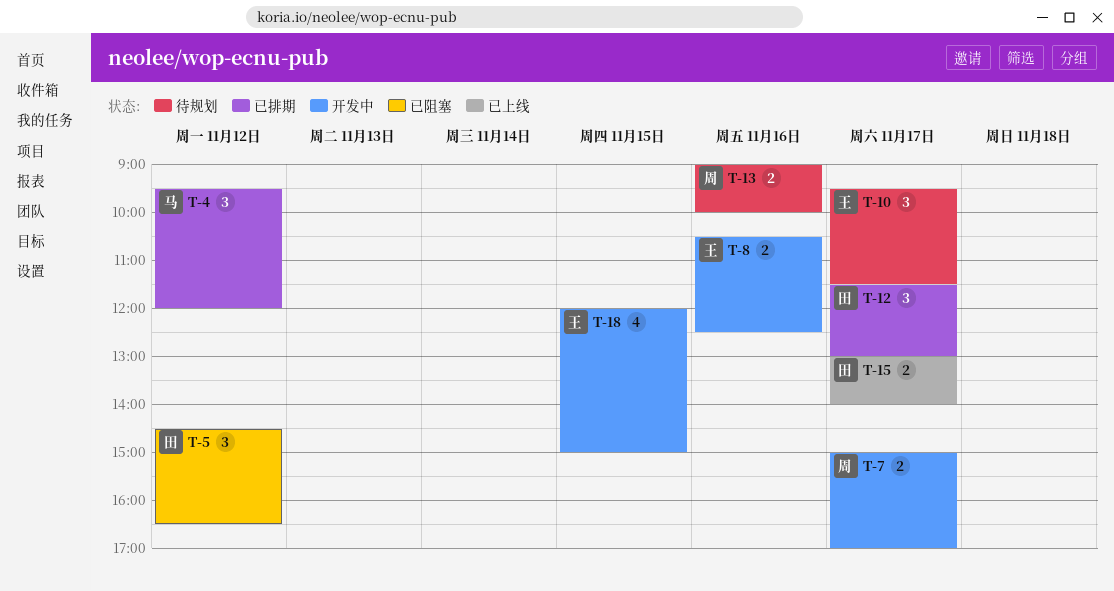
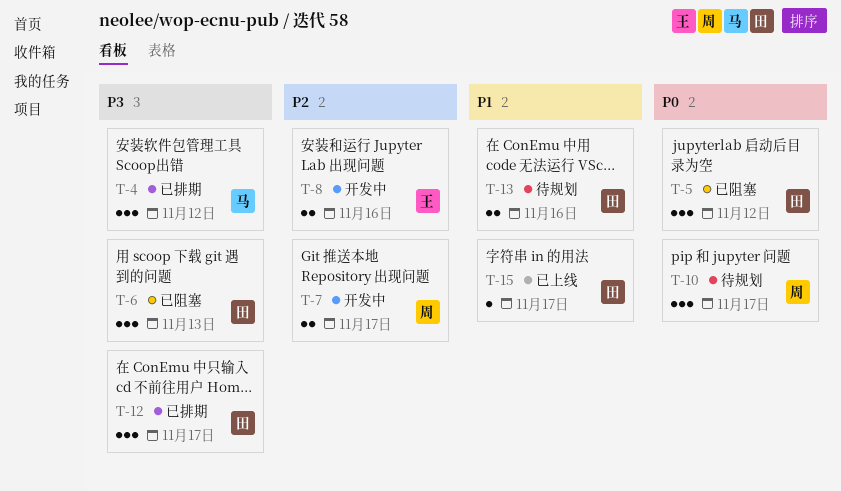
T-6: none -> present
T-10, owner: 王 -> 周
T-13, owner: 周 -> 田
T-15, estimate: 2 -> 1
T-18: present -> none

